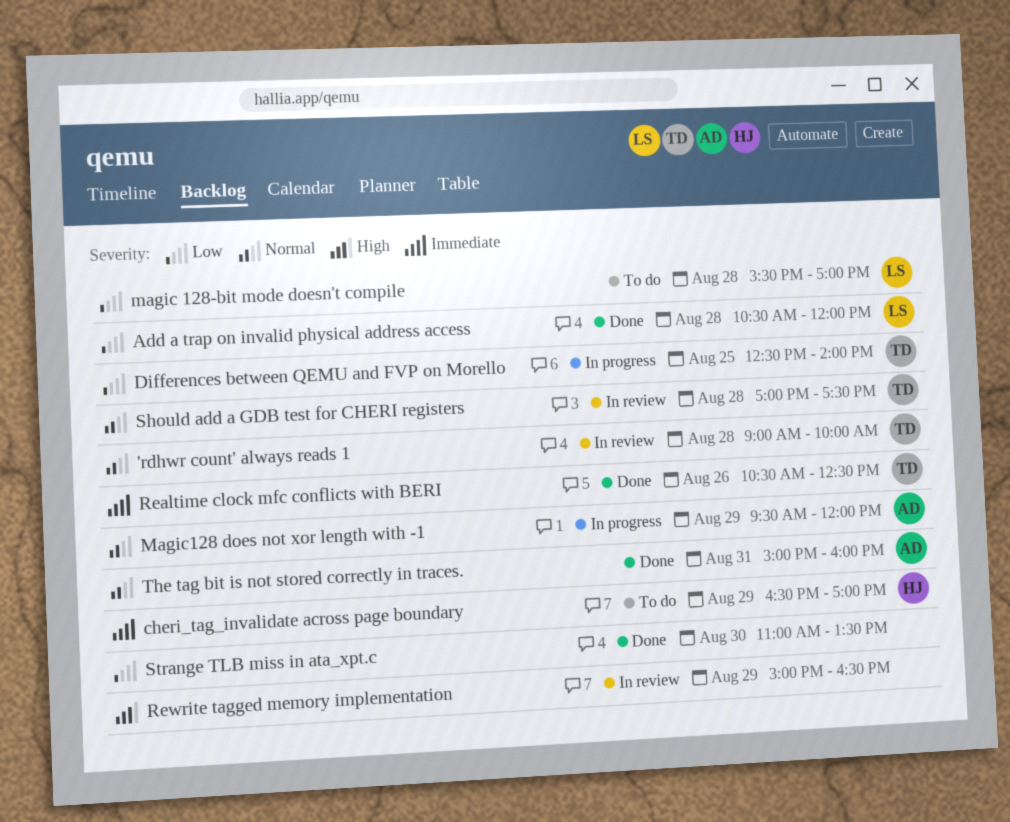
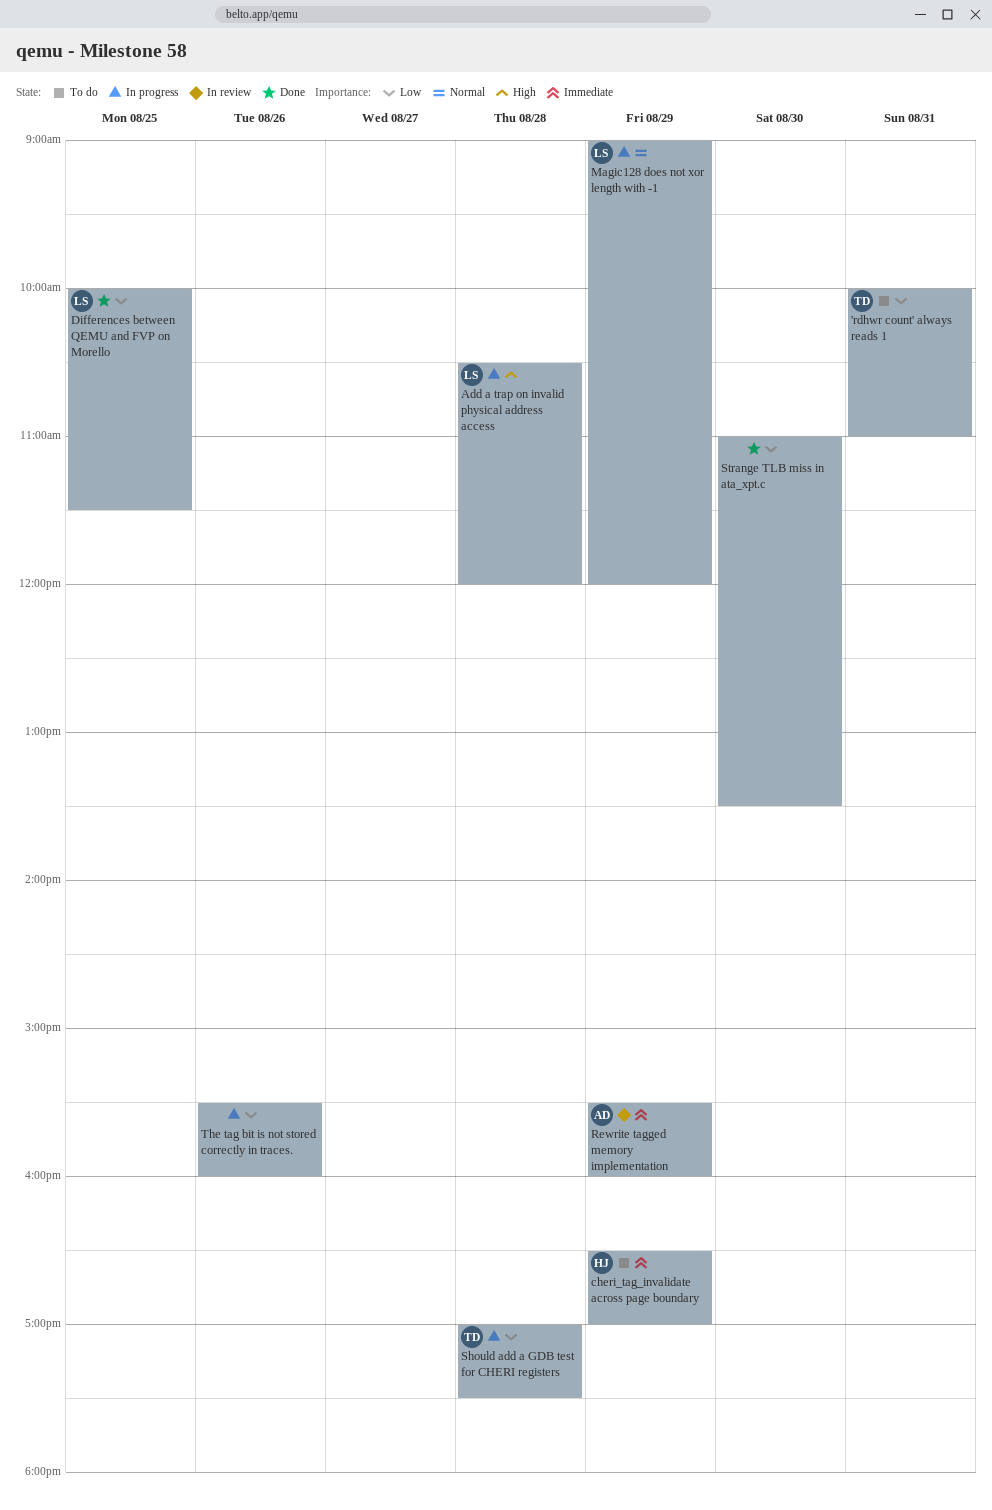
'rdhwr count' always reads 1, status: In review -> To do
'rdhwr count' always reads 1, priority: Normal -> Low
'rdhwr count' always reads 1, day: Aug 28 -> Aug 31
'rdhwr count' always reads 1, begins: 09:00 -> 10:00
'rdhwr count' always reads 1, ends: 10:00 -> 11:00
Add a trap on invalid physical address access, status: Done -> In progress
Add a trap on invalid physical address access, priority: Low -> High
Differences between QEMU and FVP on Morello, status: In progress -> Done
Differences between QEMU and FVP on Morello, owner: TD -> LS
Differences between QEMU and FVP on Morello, begins: 12:30 -> 10:00
Differences between QEMU and FVP on Morello, ends: 14:00 -> 11:30
magic 128-bit mode doesn't compile: present -> none
Magic128 does not xor length with -1, owner: AD -> LS
Magic128 does not xor length with -1, begins: 09:30 -> 09:00
Realtime clock mfc conflicts with BERI: present -> none
Rewrite tagged memory implementation, owner: none -> AD
Rewrite tagged memory implementation, priority: High -> Immediate
Rewrite tagged memory implementation, begins: 15:00 -> 15:30
Rewrite tagged memory implementation, ends: 16:30 -> 16:00
Should add a GDB test for CHERI registers, status: In review -> In progress
Should add a GDB test for CHERI registers, priority: Normal -> Low
The tag bit is not stored correctly in traces., status: Done -> In progress
The tag bit is not stored correctly in traces., owner: AD -> none
The tag bit is not stored correctly in traces., priority: Normal -> Low
The tag bit is not stored correctly in traces., day: Aug 31 -> Aug 26
The tag bit is not stored correctly in traces., begins: 15:00 -> 15:30

